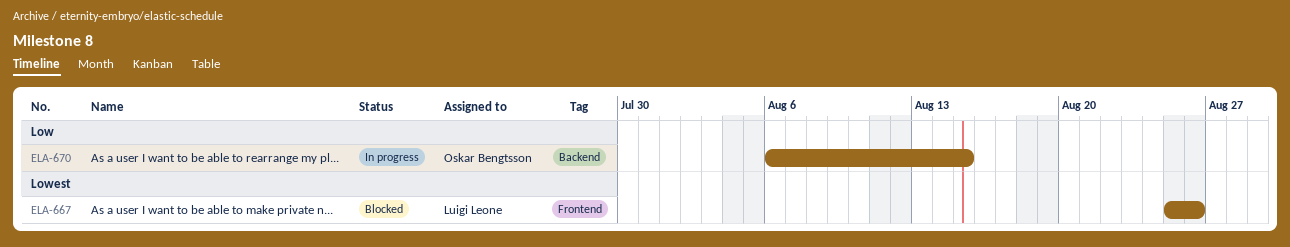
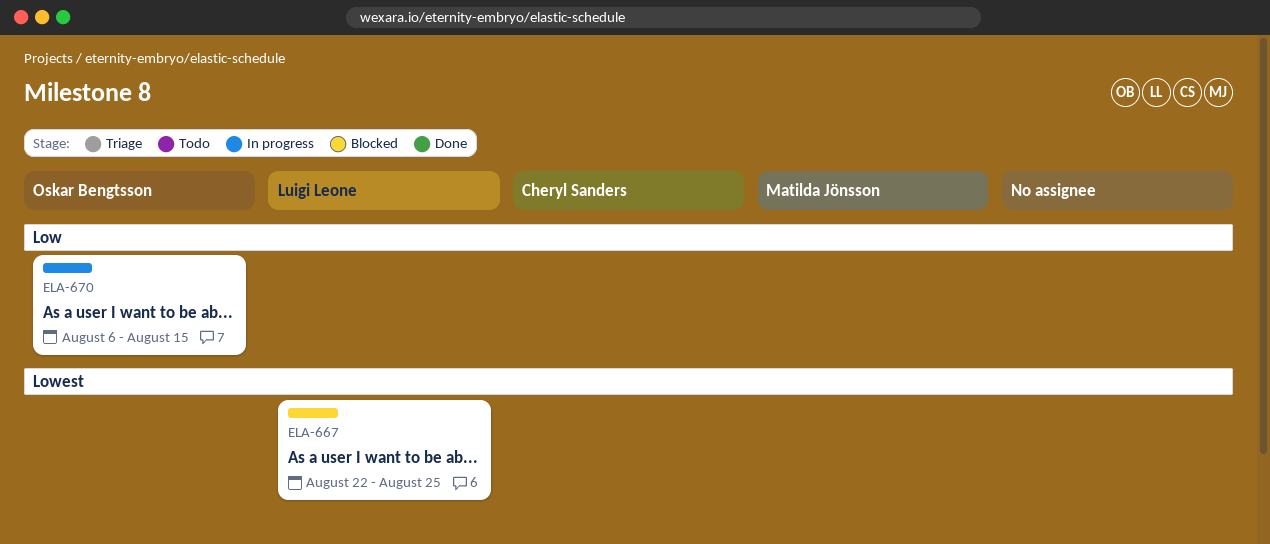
ELA-667, start: Aug 25 -> Aug 22
ELA-667, due: Aug 26 -> Aug 25

